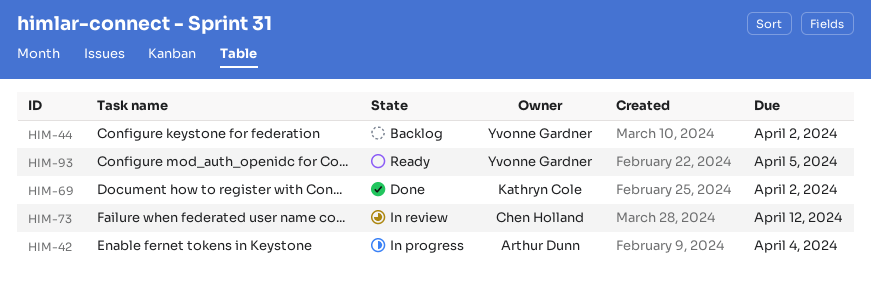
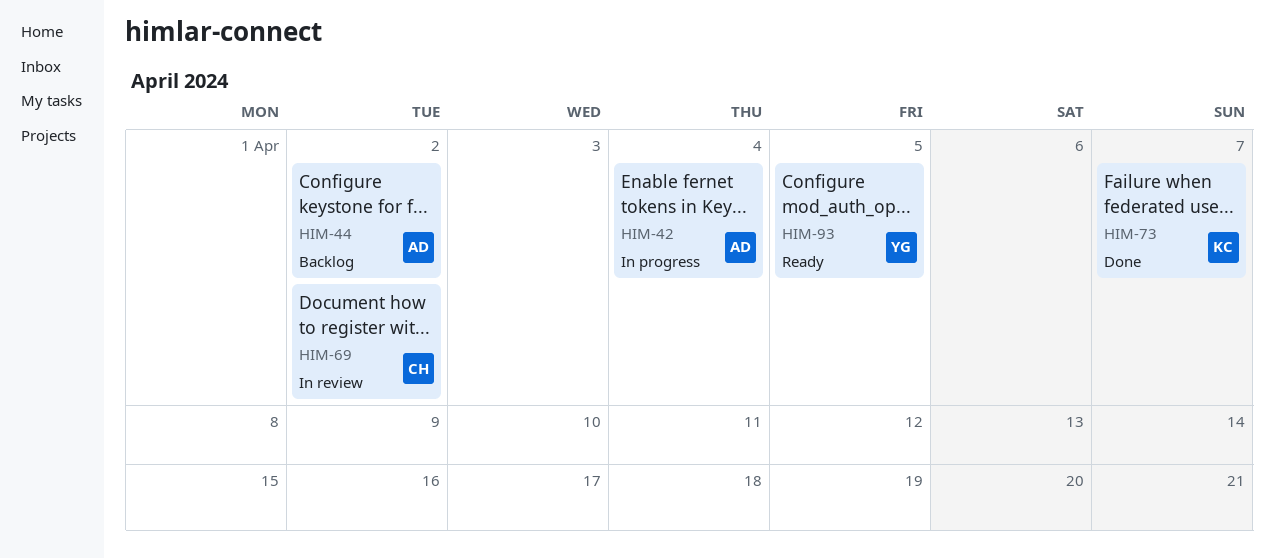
HIM-44, owner: Yvonne Gardner -> Arthur Dunn
HIM-69, status: Done -> In review
HIM-69, owner: Kathryn Cole -> Chen Holland
HIM-73, status: In review -> Done
HIM-73, owner: Chen Holland -> Kathryn Cole
HIM-73, due: Apr 12 -> Apr 7

